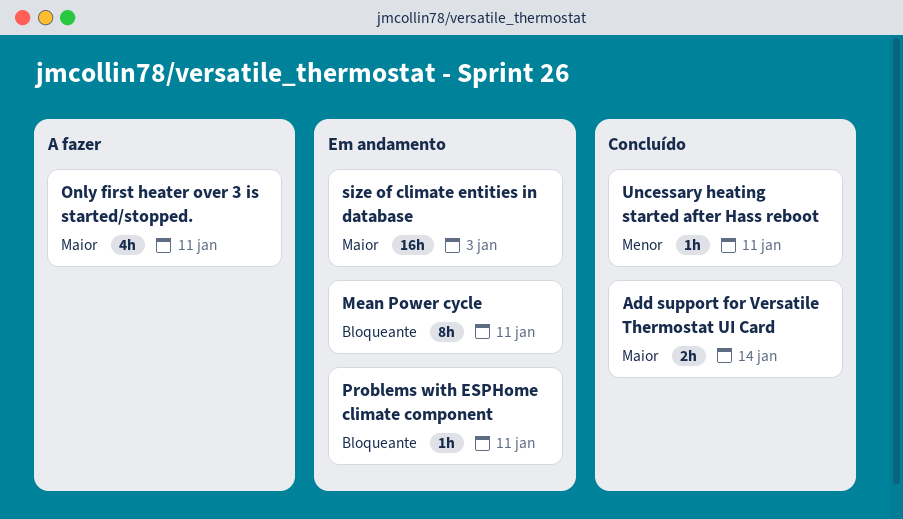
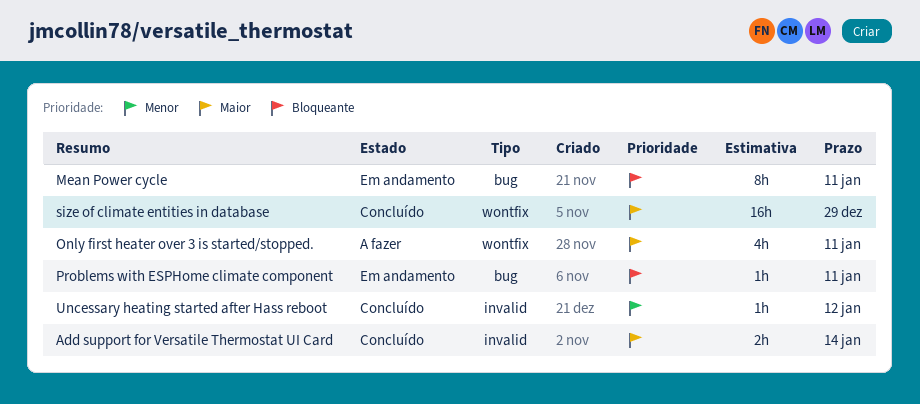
size of climate entities in database, status: Em andamento -> Concluído
size of climate entities in database, due: Jan 3 -> Dec 29
Uncessary heating started after Hass reboot, due: Jan 11 -> Jan 12

